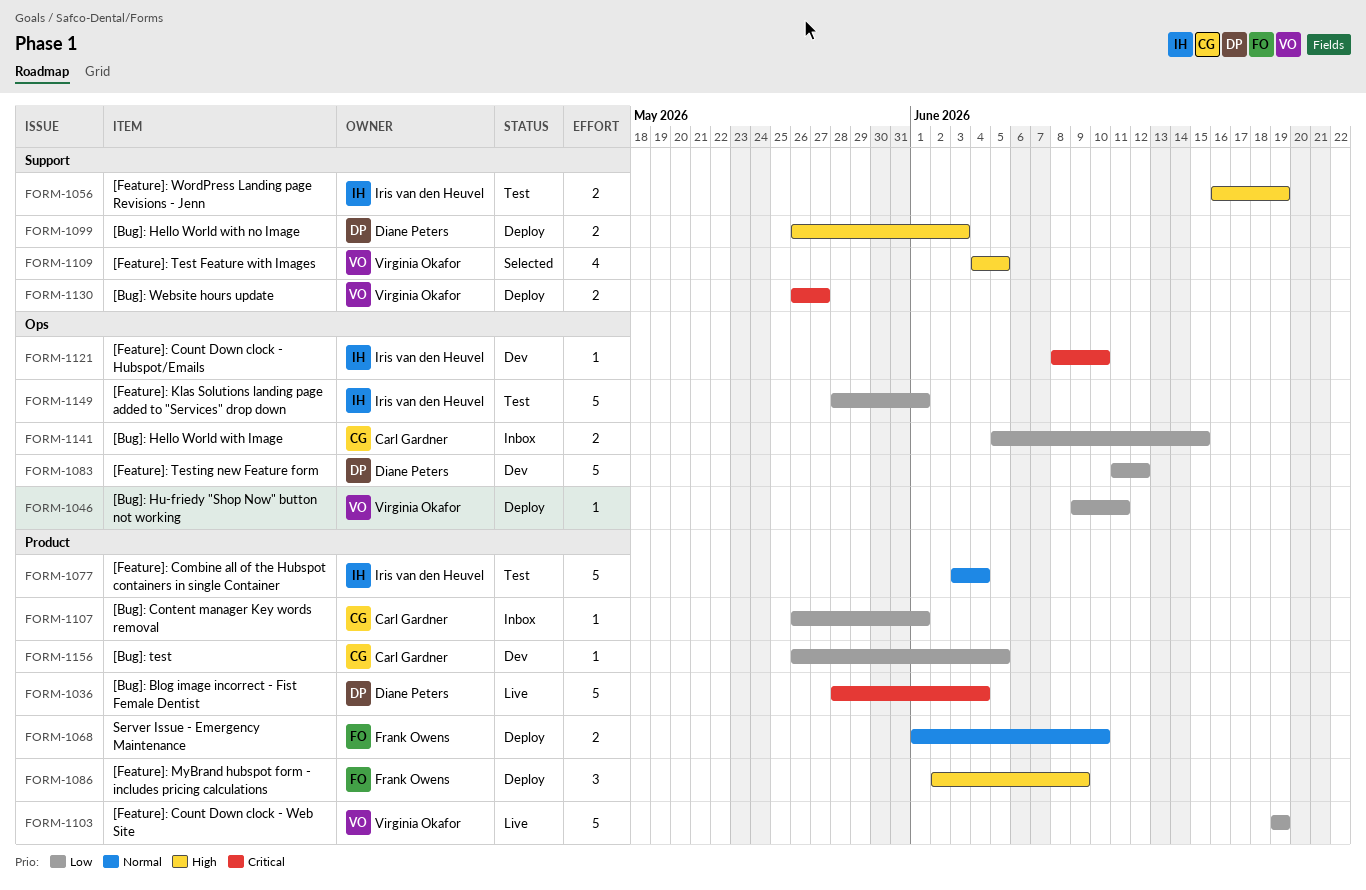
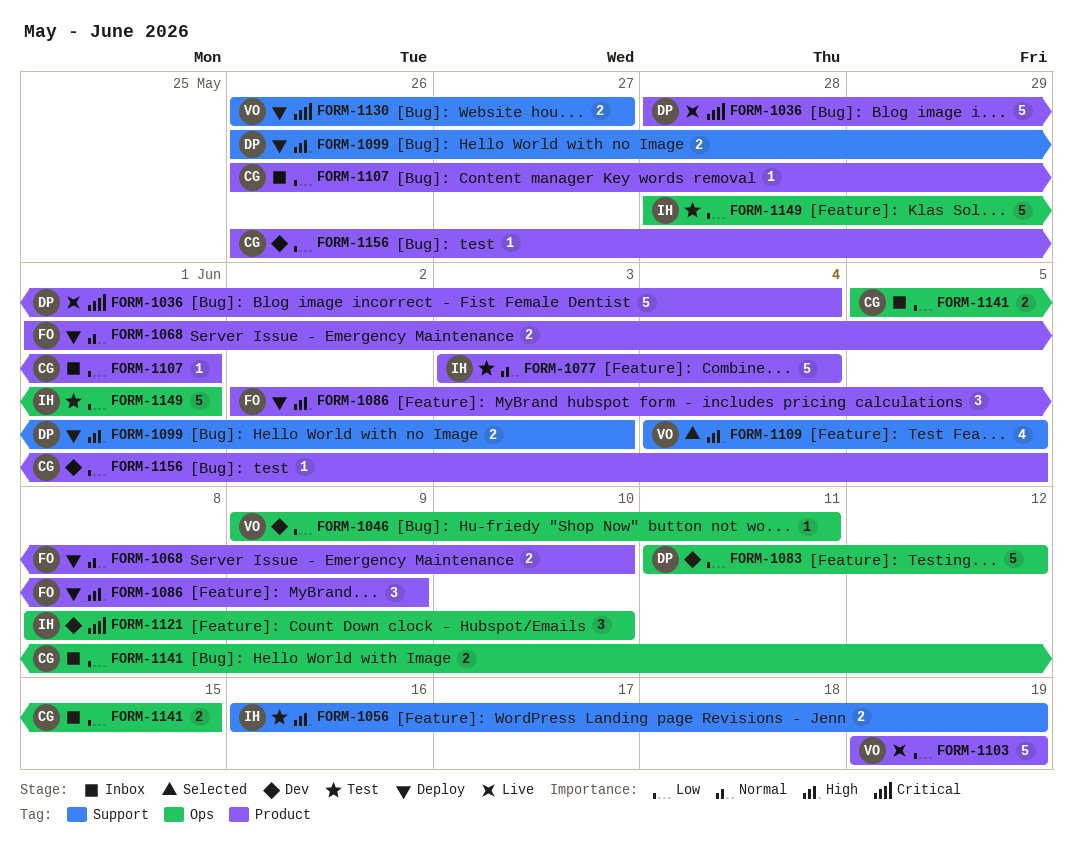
FORM-1046, status: Deploy -> Dev
FORM-1121, estimate: 1 -> 3

